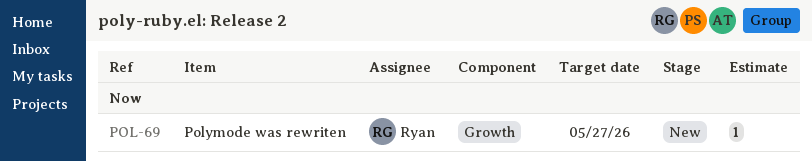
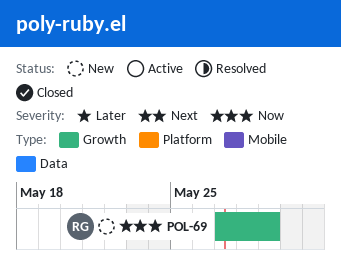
POL-69, due: May 27 -> May 29

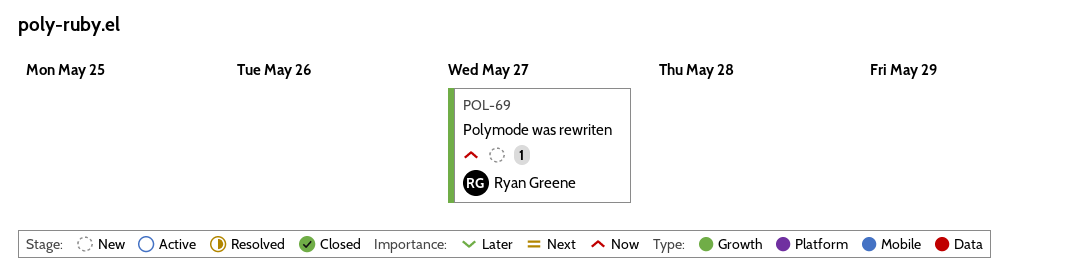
POL-69, due: May 29 -> May 27

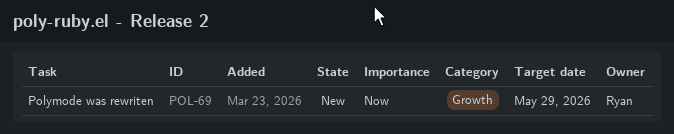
POL-69, due: May 27 -> May 29

